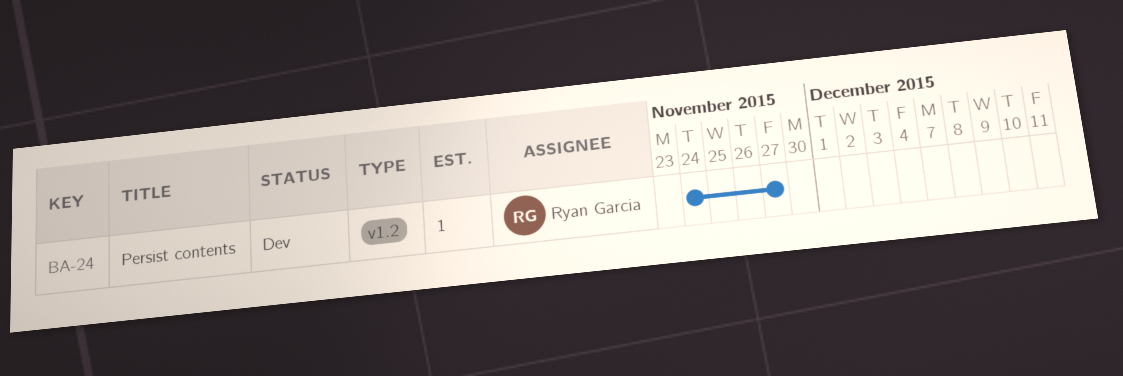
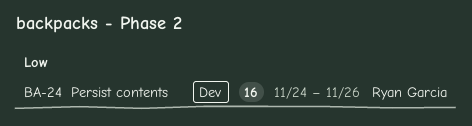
BA-24, estimate: 1 -> 16
BA-24, due: Nov 27 -> Nov 26

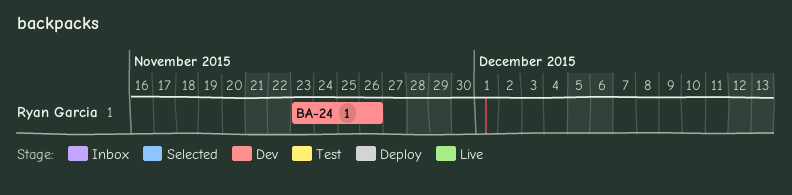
BA-24, estimate: 16 -> 1
BA-24, start: Nov 24 -> Nov 23

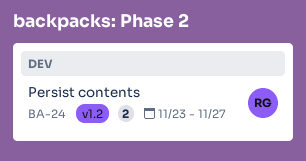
BA-24, estimate: 1 -> 2
BA-24, due: Nov 26 -> Nov 27

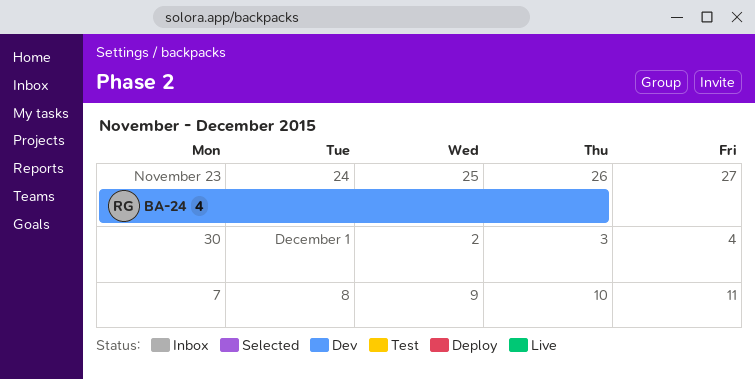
BA-24, estimate: 2 -> 4
BA-24, due: Nov 27 -> Nov 26

